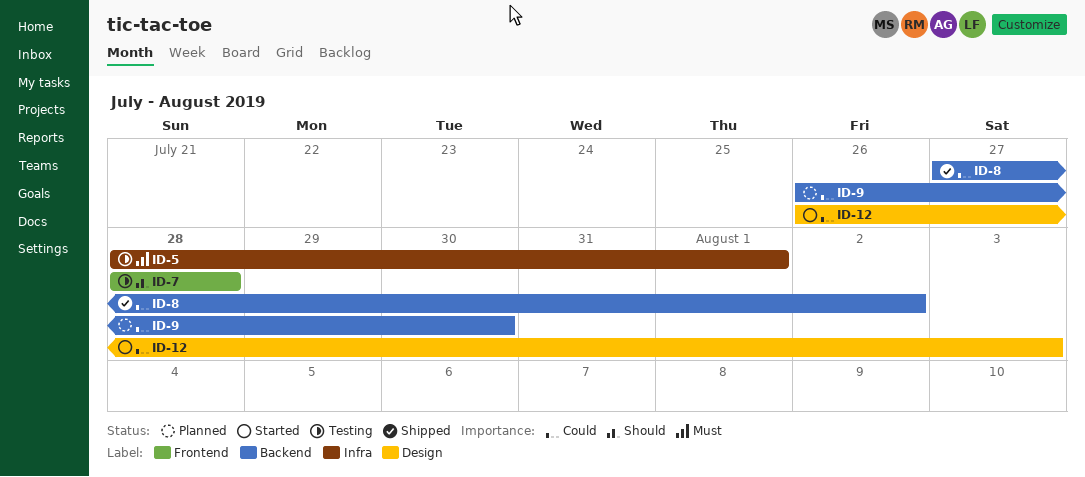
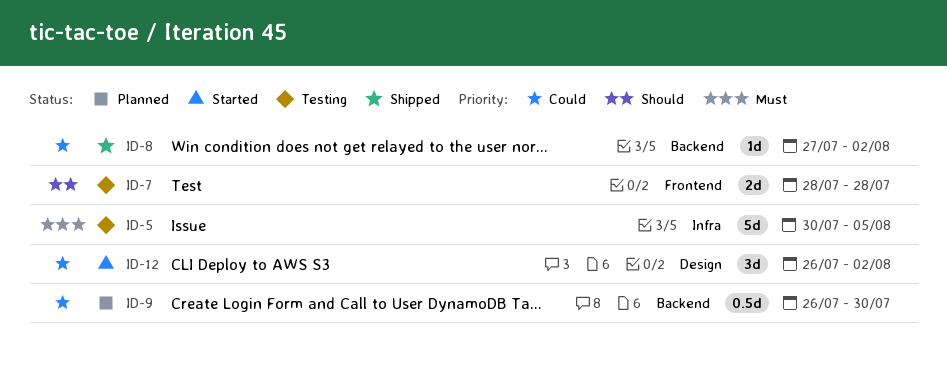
ID-5, start: Jul 28 -> Jul 30
ID-5, due: Aug 1 -> Aug 5
ID-12, due: Aug 3 -> Aug 2

